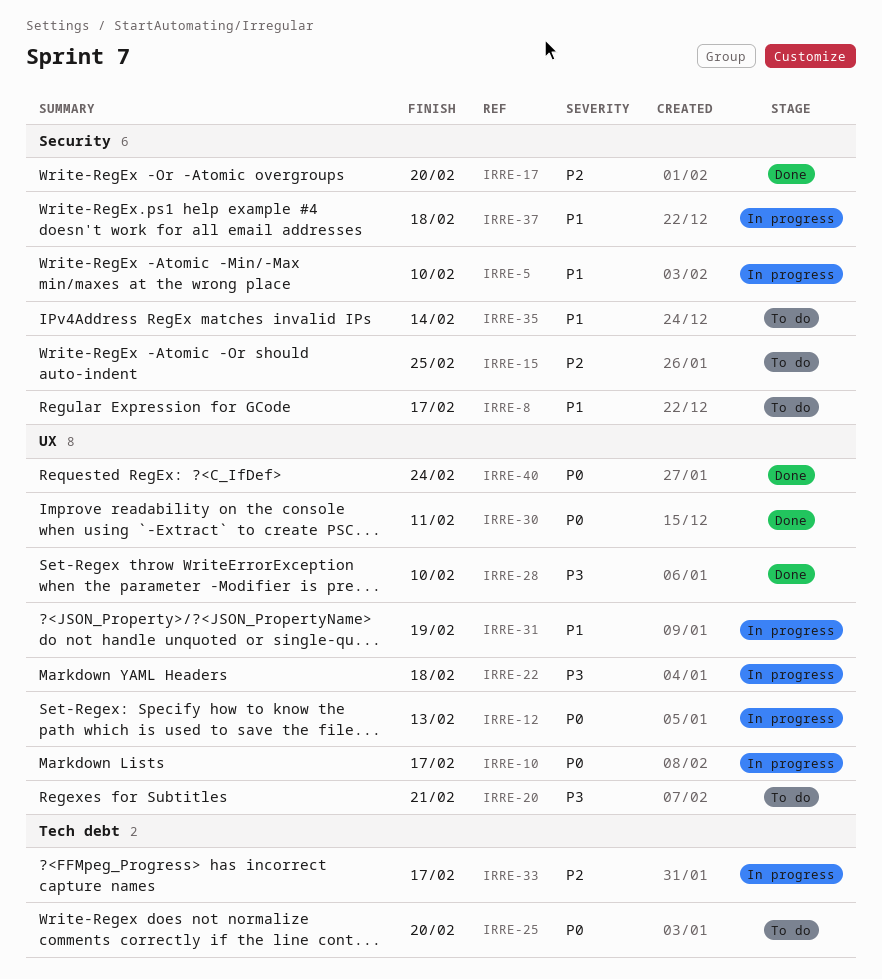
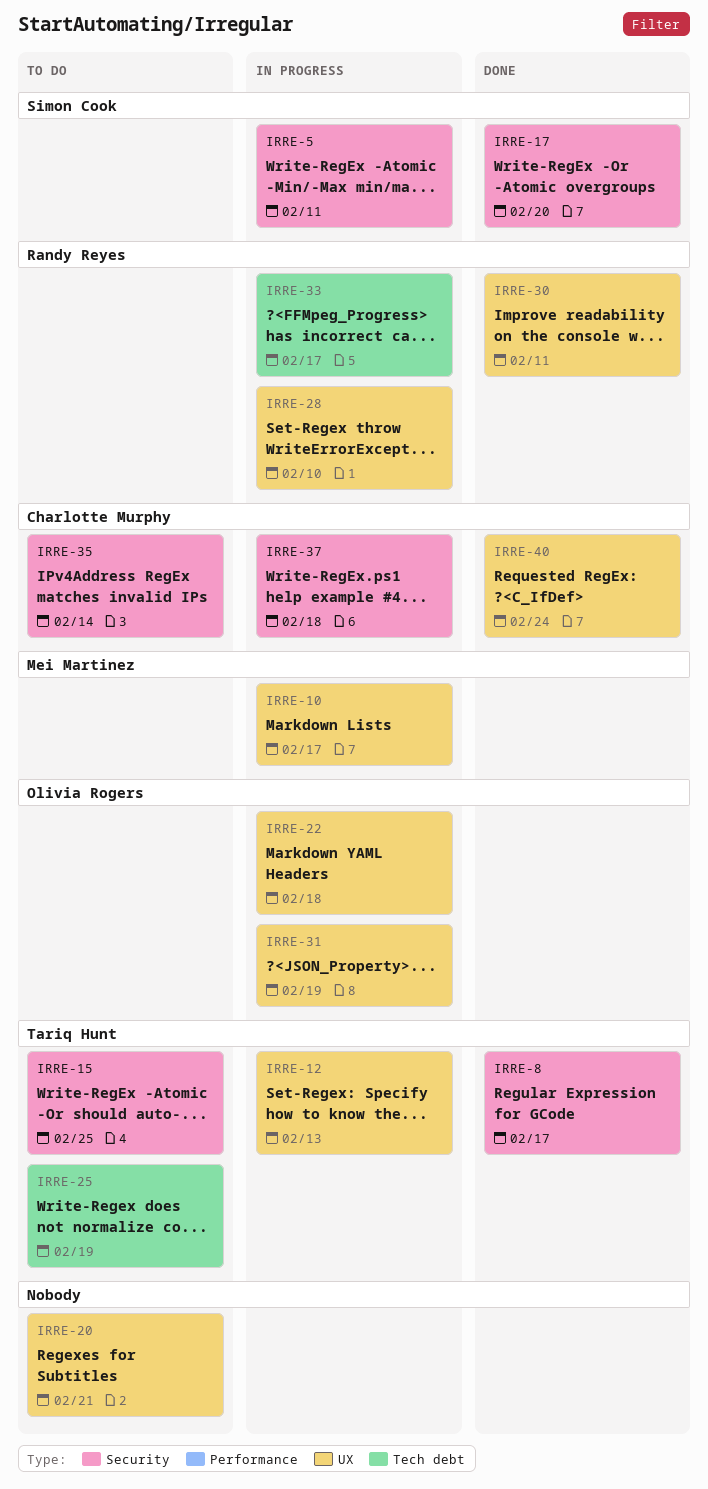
IRRE-5, due: Feb 10 -> Feb 11
IRRE-8, status: To do -> Done
IRRE-25, due: Feb 20 -> Feb 19
IRRE-28, status: Done -> In progress

